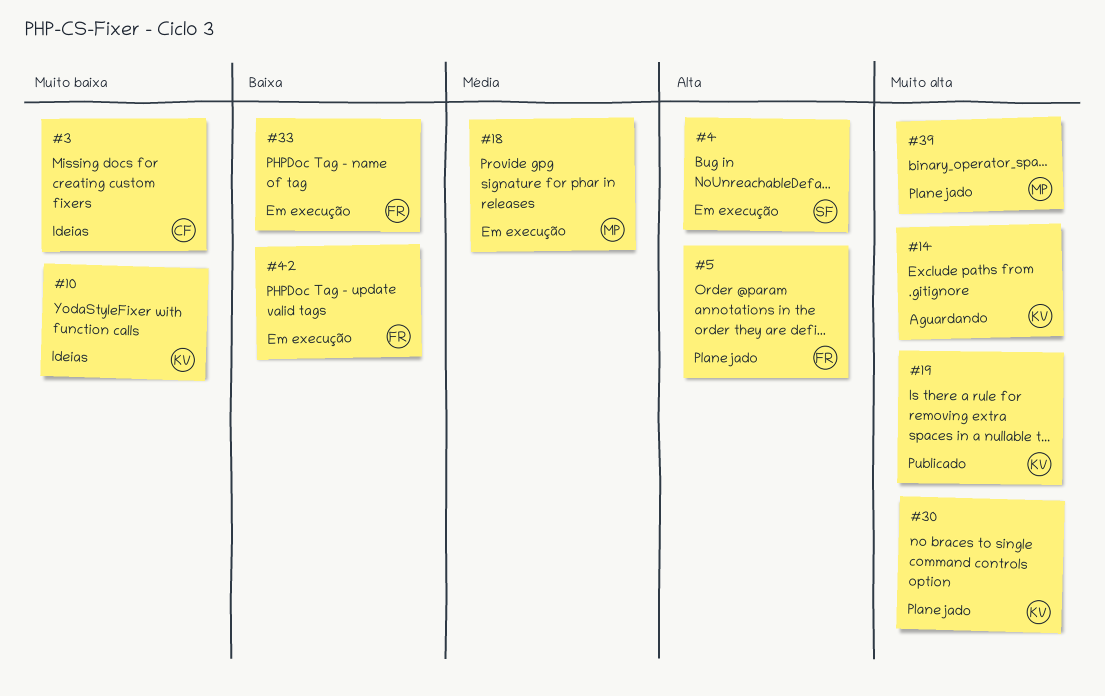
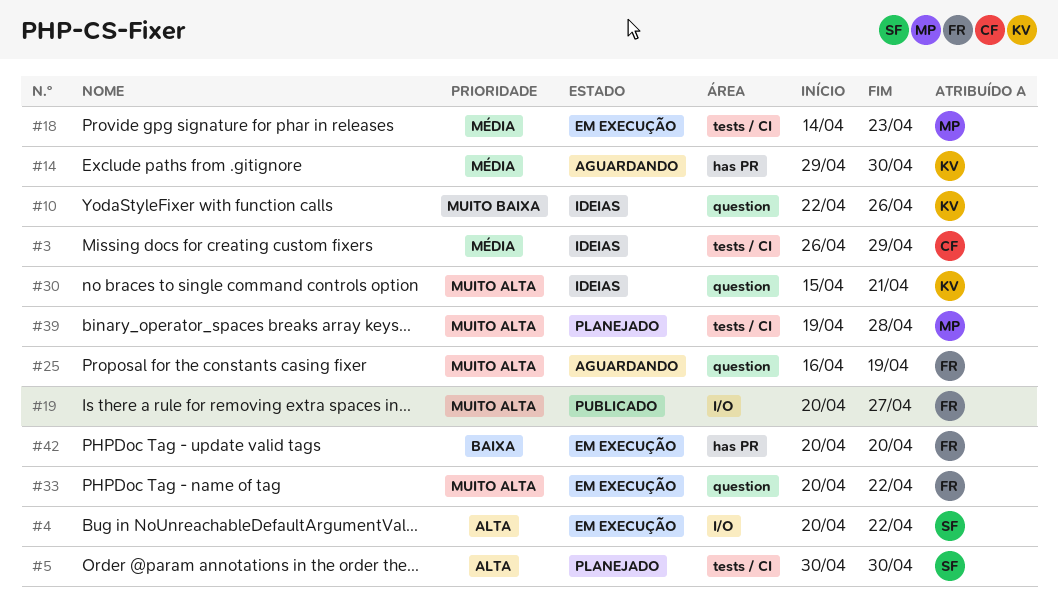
#3, priority: Muito baixa -> Média
#5, owner: FR -> SF
#14, priority: Muito alta -> Média
#19, owner: KV -> FR
#25: none -> present
#30, status: Planejado -> Ideias
#33, priority: Baixa -> Muito alta

